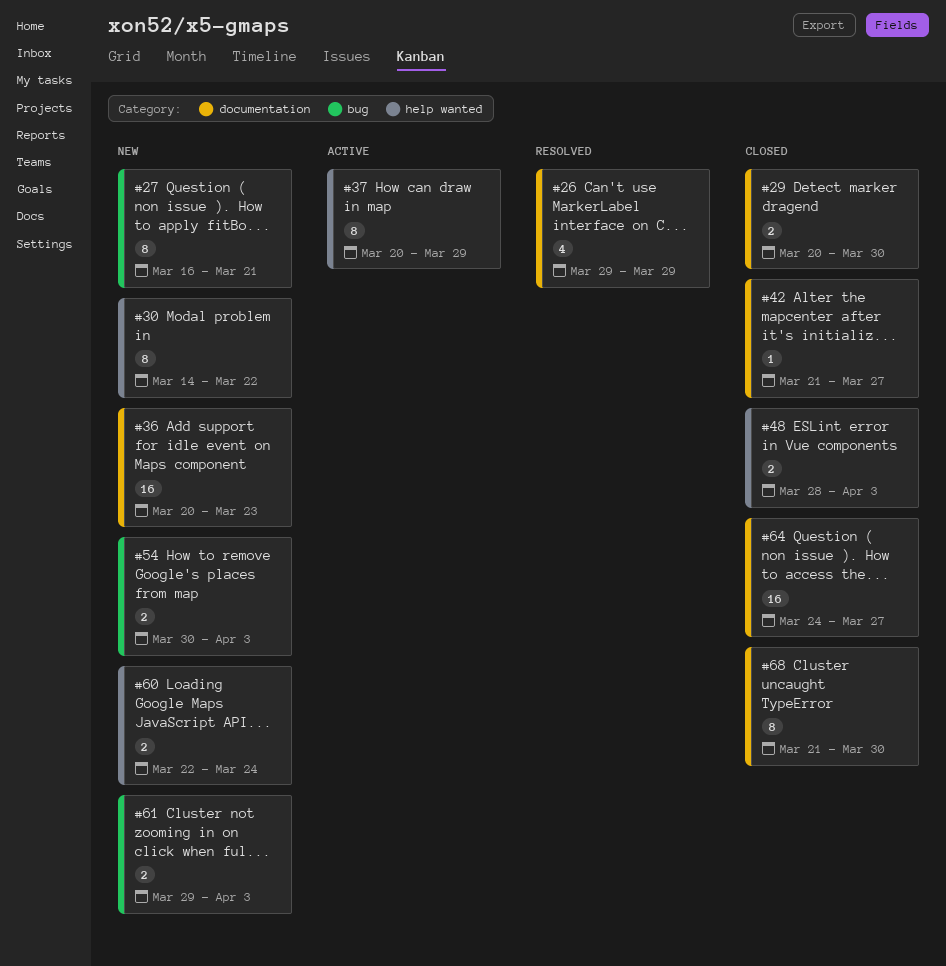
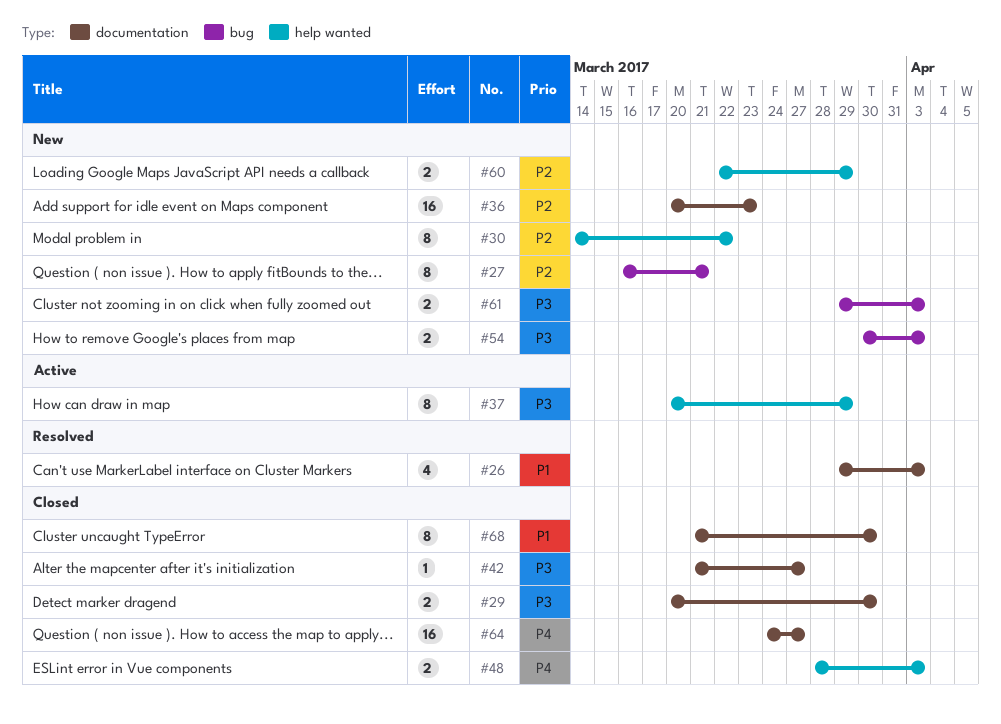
#26, due: Mar 29 -> Apr 3
#60, due: Mar 24 -> Mar 29

